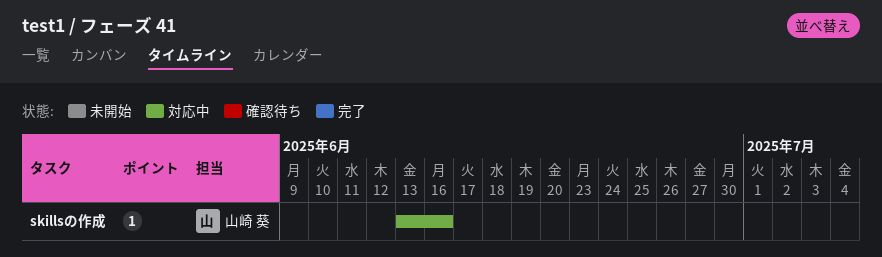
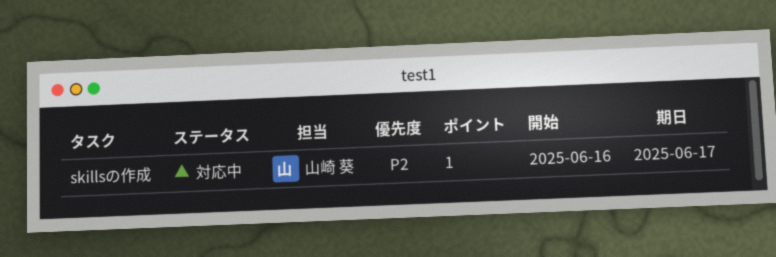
skillsの作成, start: Jun 13 -> Jun 16
skillsの作成, due: Jun 16 -> Jun 17

